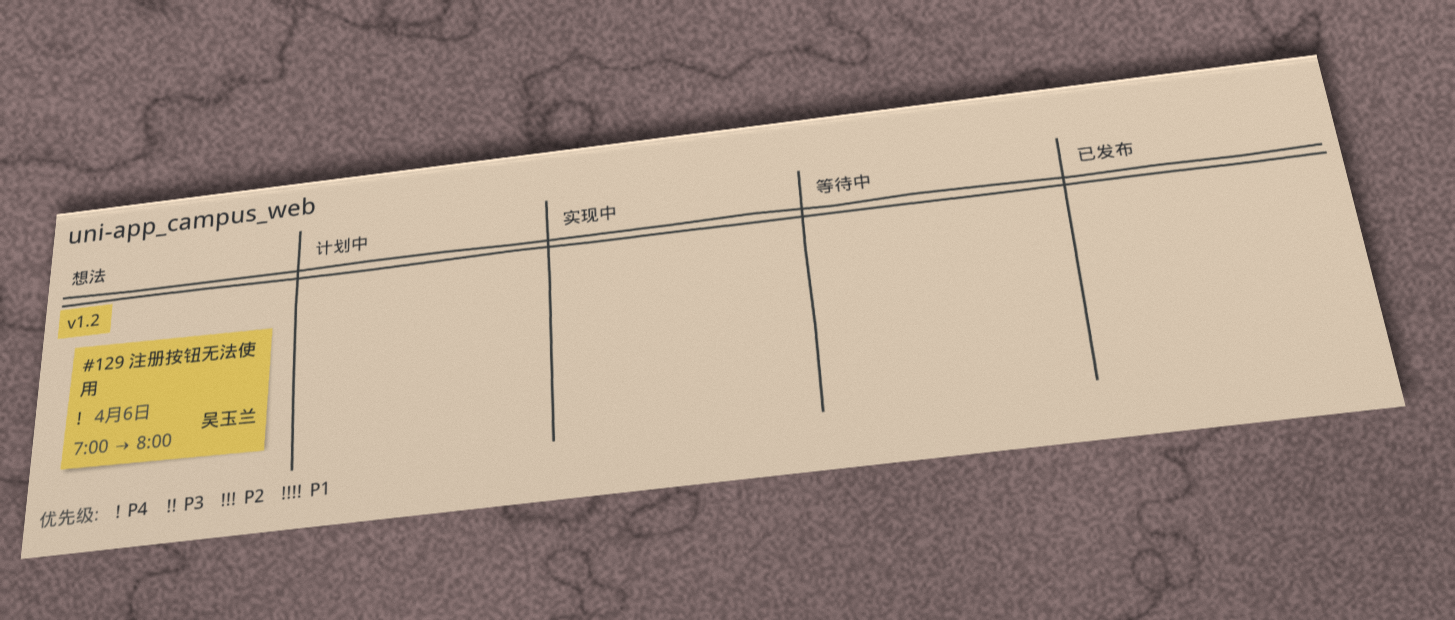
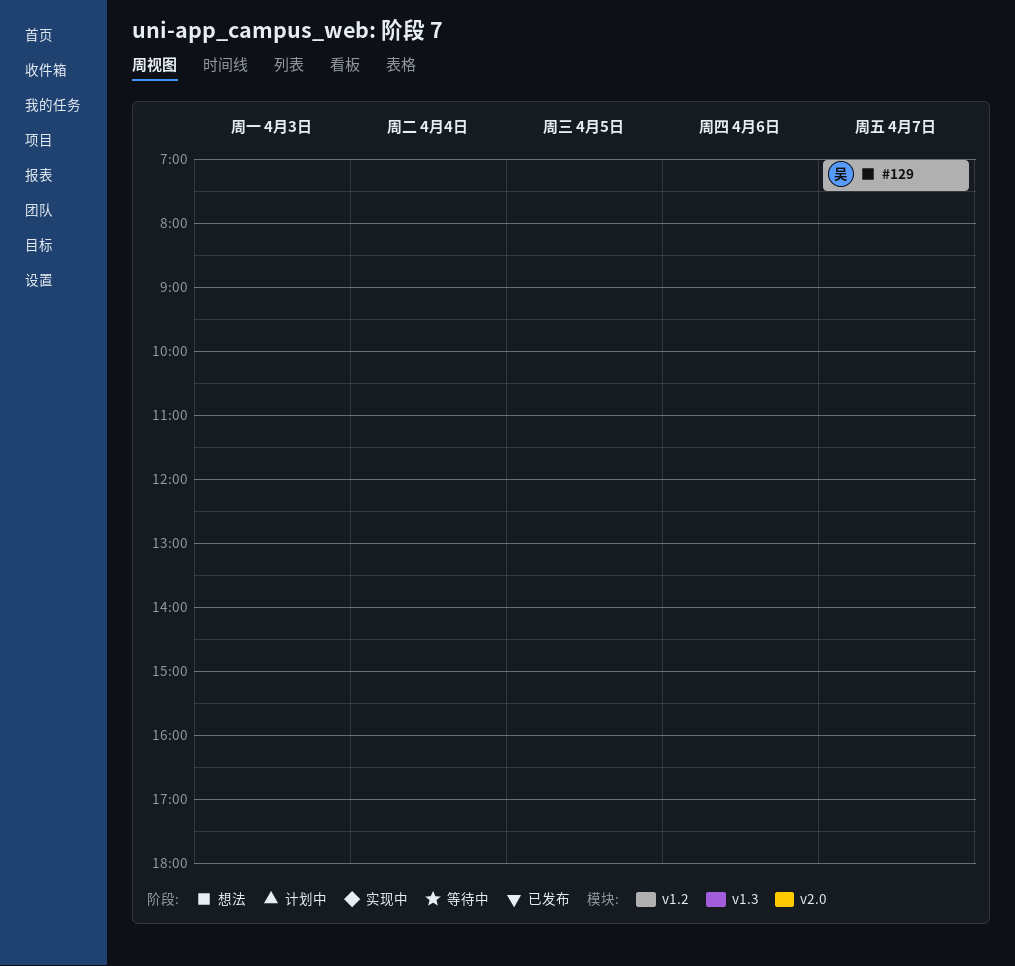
#129, day: Apr 6 -> Apr 7
#129, ends: 08:00 -> 07:30

